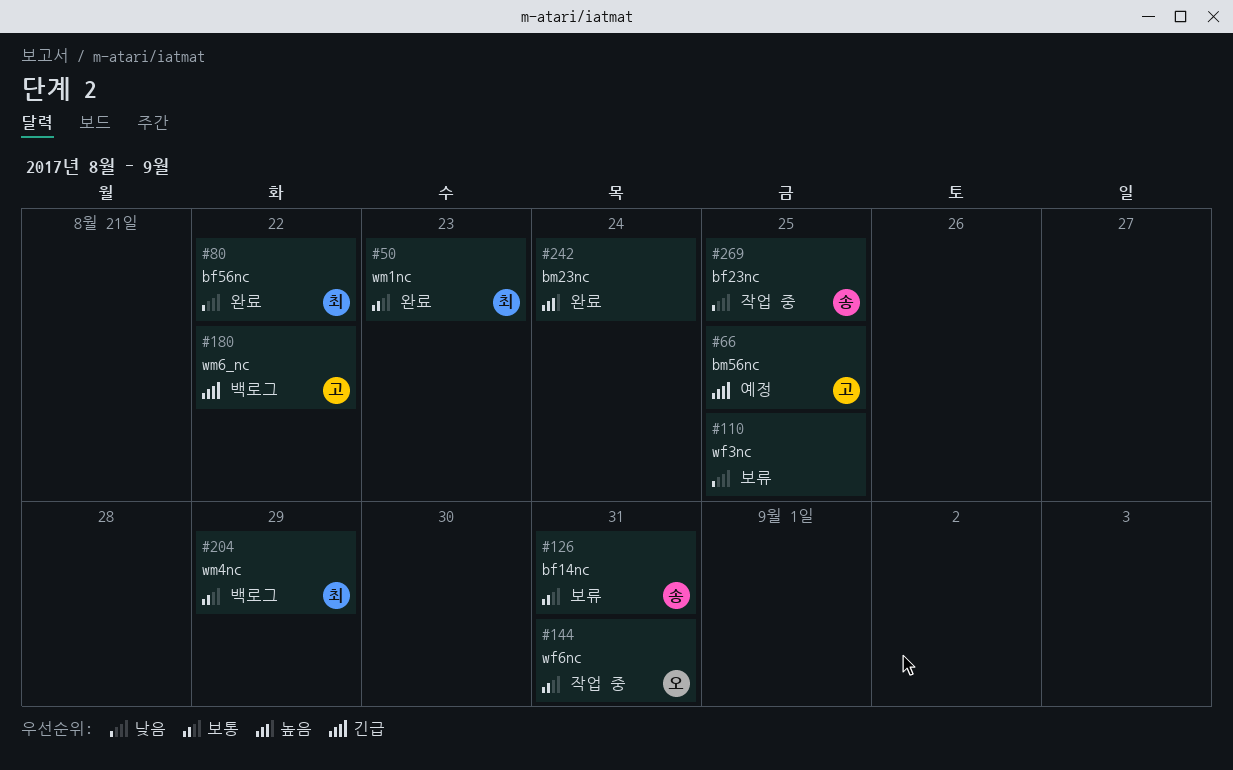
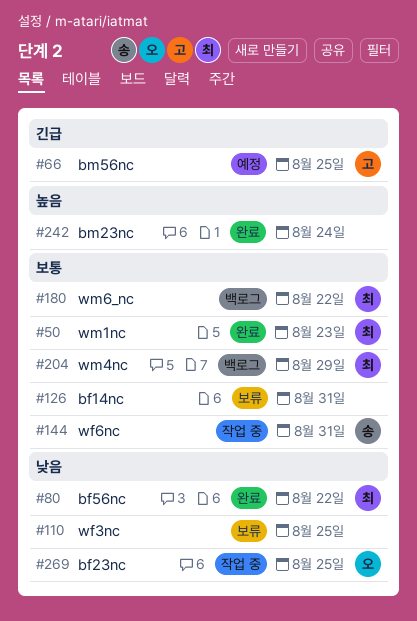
#126, owner: 송 -> none
#144, owner: 오 -> 송
#180, owner: 고 -> 최
#180, priority: 긴급 -> 보통
#269, owner: 송 -> 오

